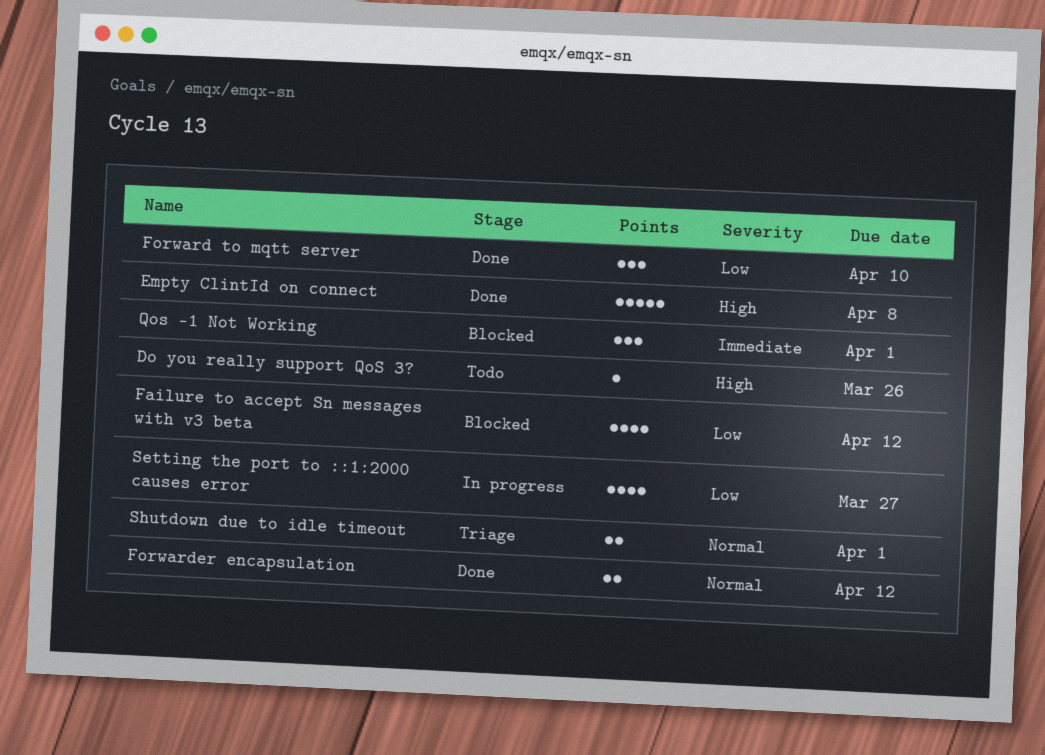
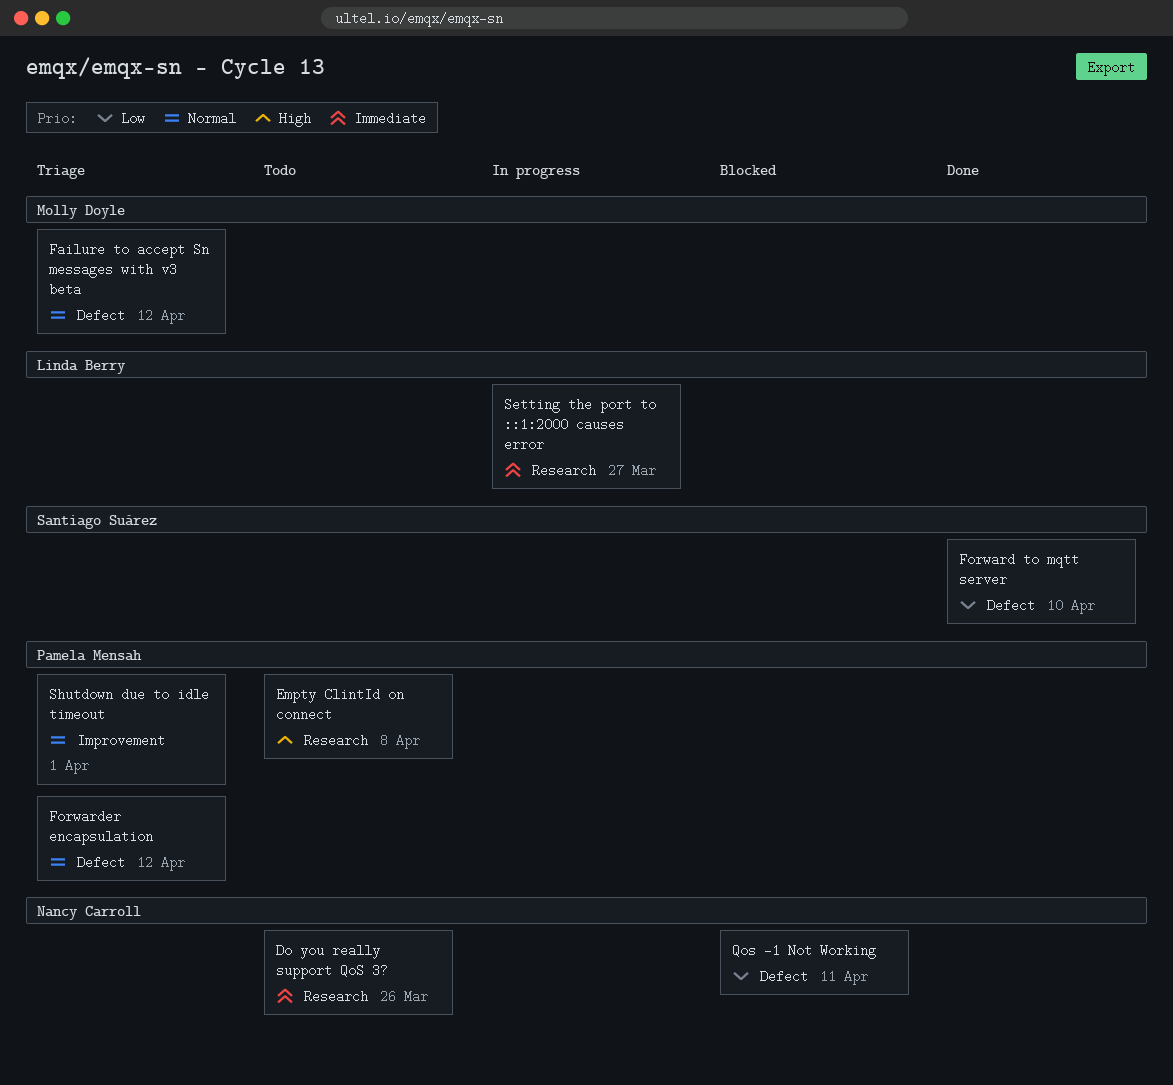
Do you really support QoS 3?, priority: High -> Immediate
Empty ClintId on connect, status: Done -> Todo
Failure to accept Sn messages with v3 beta, status: Blocked -> Triage
Failure to accept Sn messages with v3 beta, priority: Low -> Normal
Forwarder encapsulation, status: Done -> Triage
Qos -1 Not Working, priority: Immediate -> Low
Qos -1 Not Working, due: Apr 1 -> Apr 11
Setting the port to ::1:2000 causes error, priority: Low -> Immediate

